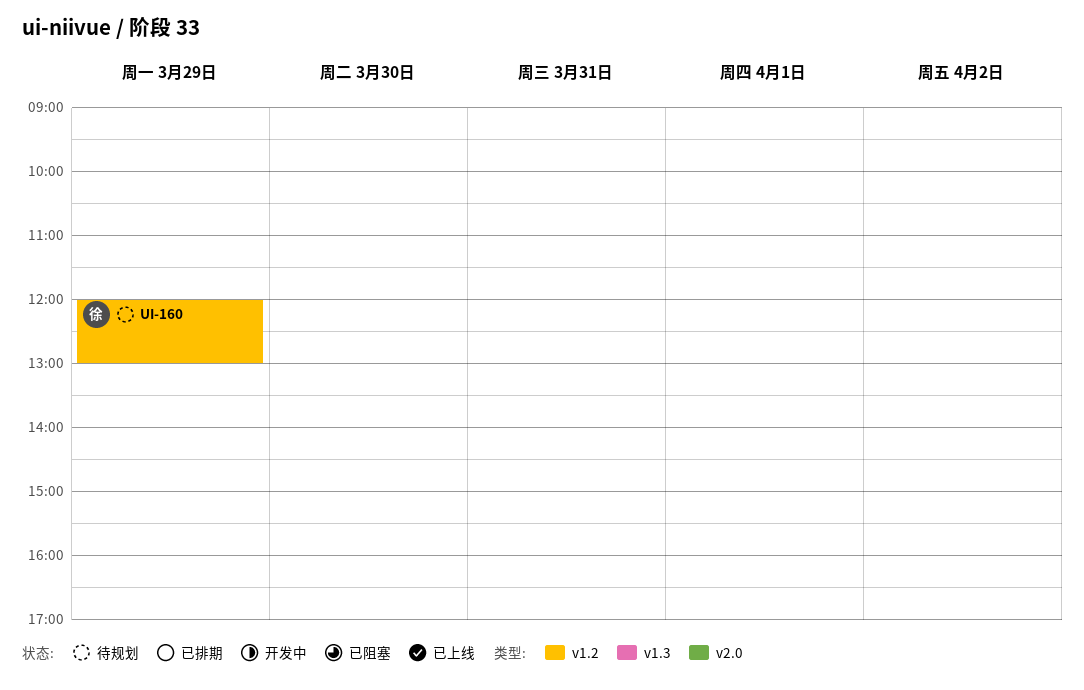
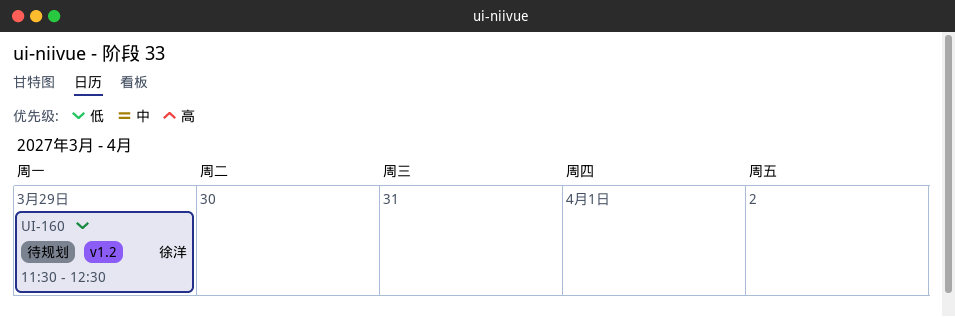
UI-160, begins: 12:00 -> 11:30
UI-160, ends: 13:00 -> 12:30

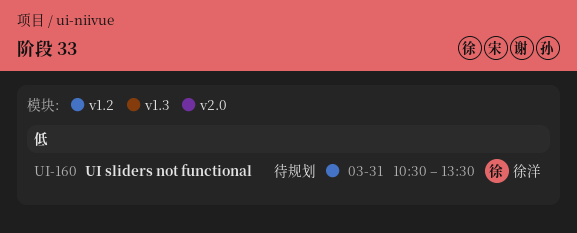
UI-160, day: Mar 29 -> Mar 31
UI-160, begins: 11:30 -> 10:30
UI-160, ends: 12:30 -> 13:30

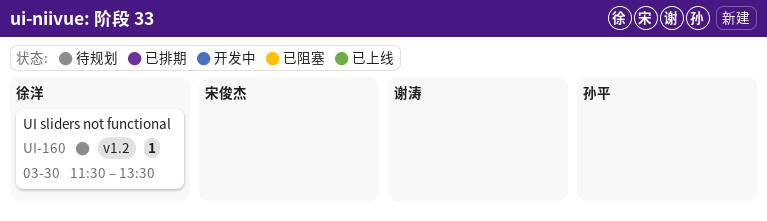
UI-160, day: Mar 31 -> Mar 30
UI-160, begins: 10:30 -> 11:30

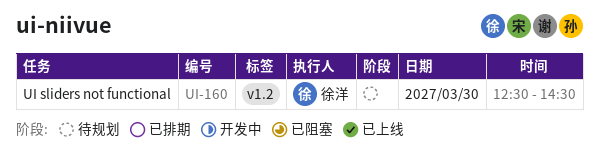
UI-160, begins: 11:30 -> 12:30
UI-160, ends: 13:30 -> 14:30

